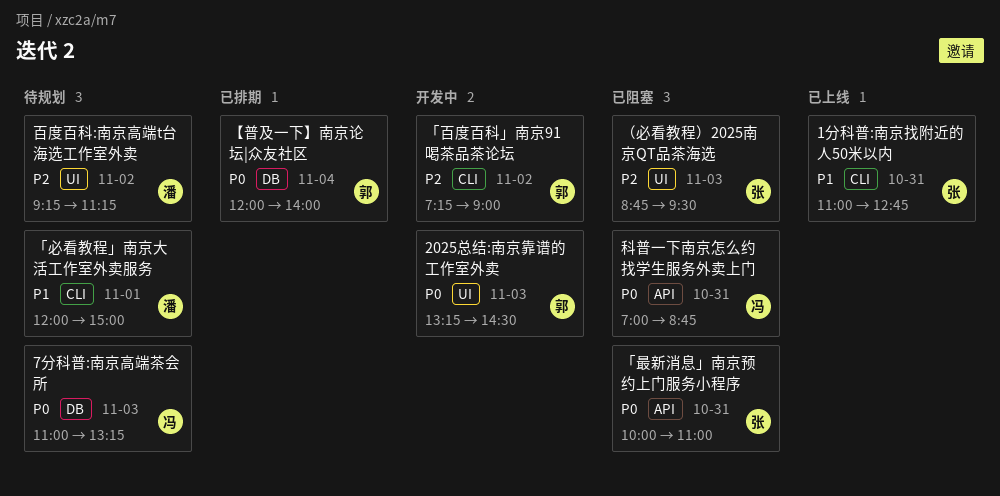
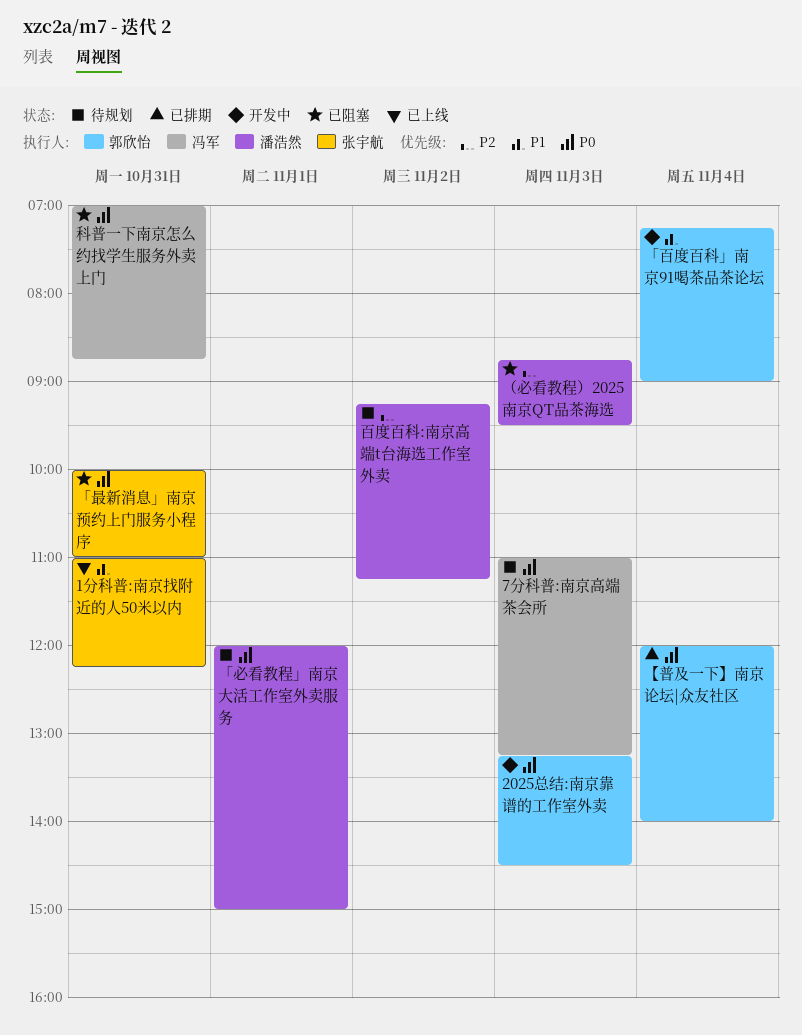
1分科普:南京找附近的人50米以内, ends: 12:45 -> 12:15
「必看教程」南京大活工作室外卖服务, priority: P1 -> P0
「百度百科」南京91喝茶品茶论坛, priority: P2 -> P1
「百度百科」南京91喝茶品茶论坛, day: Nov 2 -> Nov 4
（必看教程）2025南京QT品茶海选, owner: 张宇航 -> 潘浩然

